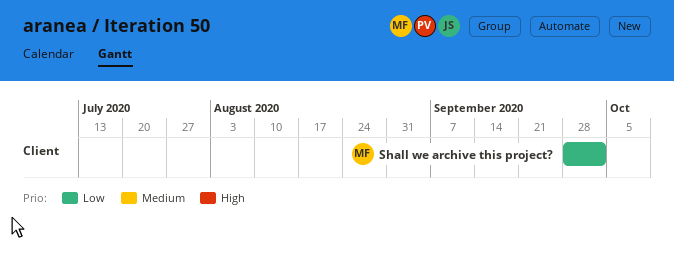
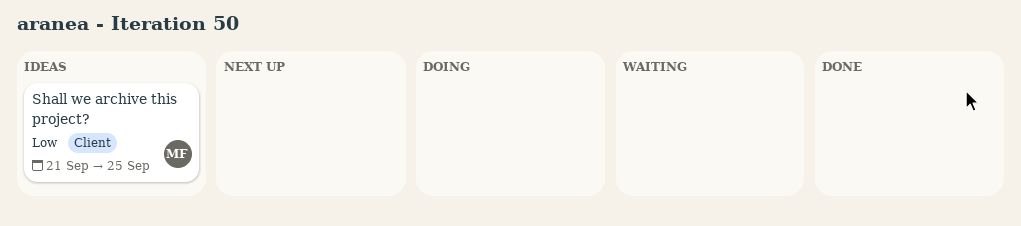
Shall we archive this project?, start: Sep 28 -> Sep 21
Shall we archive this project?, due: Oct 2 -> Sep 25

